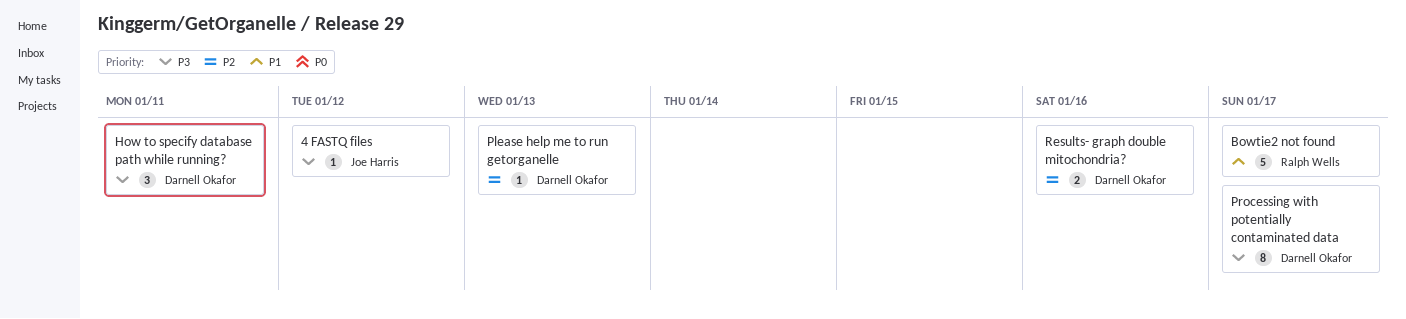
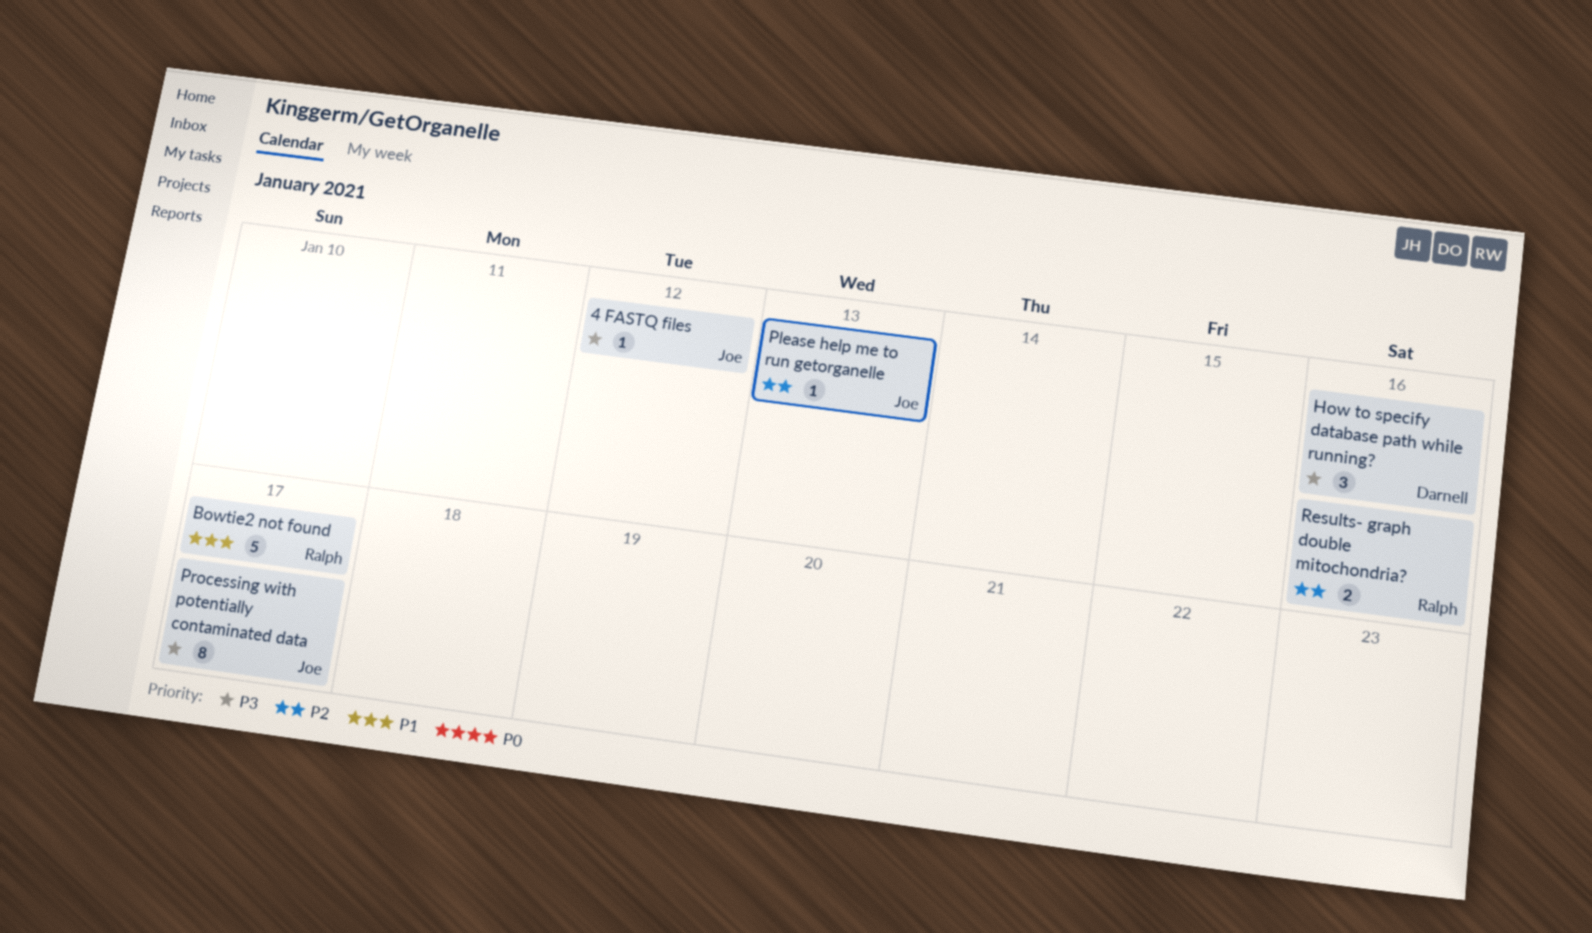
How to specify database path while running?, due: Jan 11 -> Jan 16
Please help me to run getorganelle, owner: Darnell Okafor -> Joe Harris
Processing with potentially contaminated data, owner: Darnell Okafor -> Joe Harris
Results- graph double mitochondria?, owner: Darnell Okafor -> Ralph Wells

